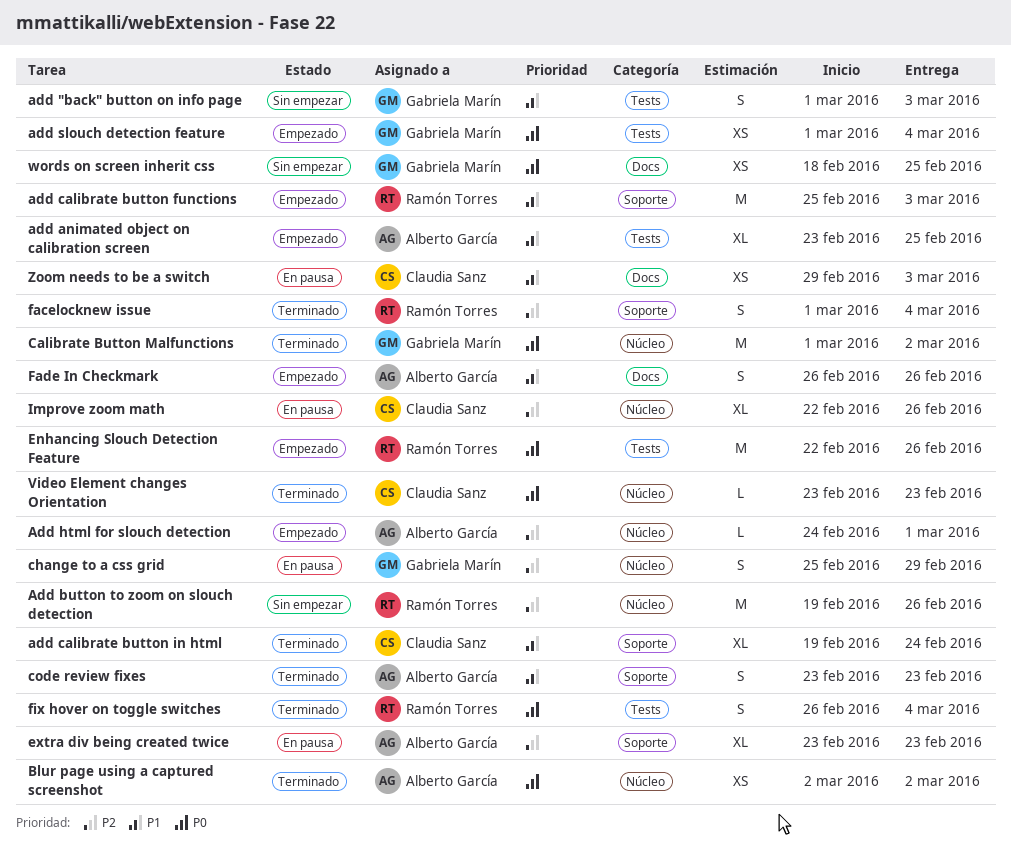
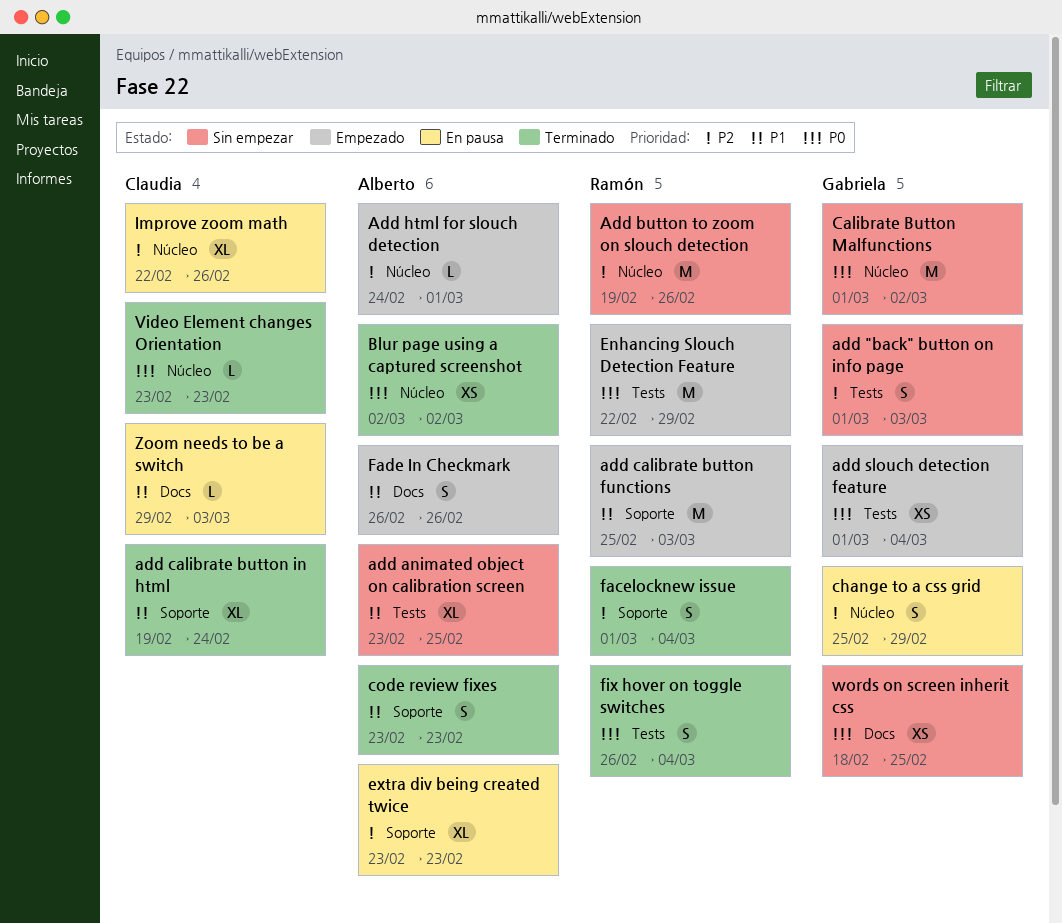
add "back" button on info page, priority: P1 -> P2
add animated object on calibration screen, status: Empezado -> Sin empezar
Calibrate Button Malfunctions, status: Terminado -> Sin empezar
Enhancing Slouch Detection Feature, due: Feb 26 -> Feb 29
Zoom needs to be a switch, estimate: XS -> L

